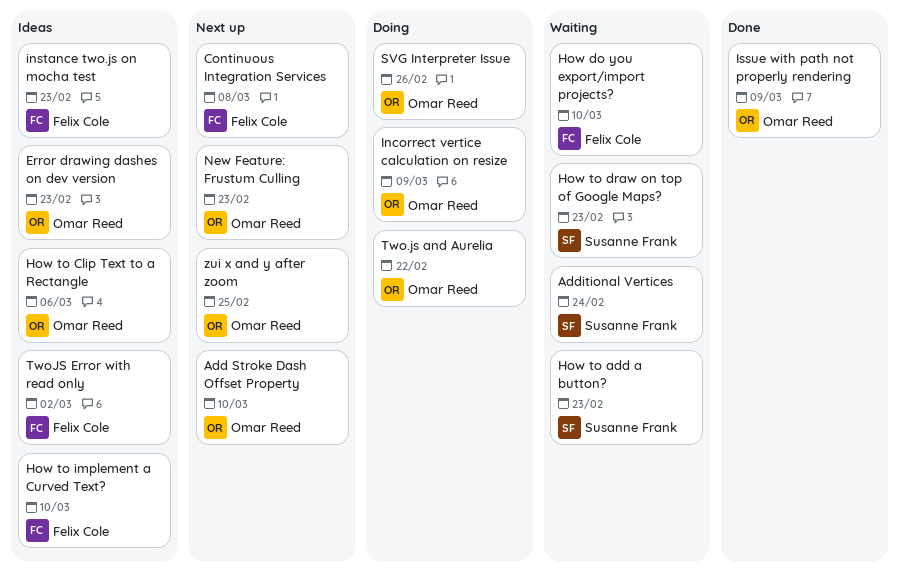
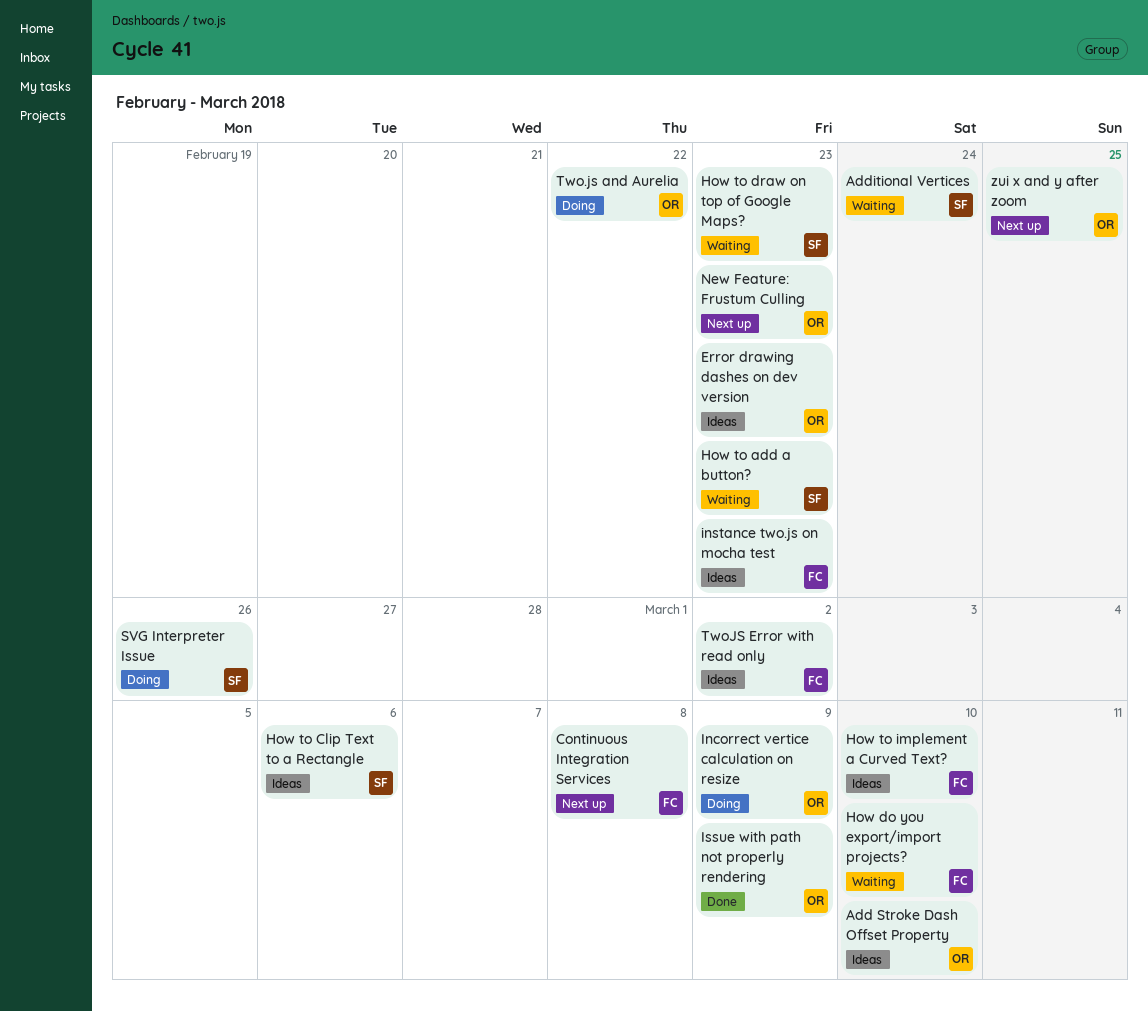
Add Stroke Dash Offset Property, status: Next up -> Ideas
How to Clip Text to a Rectangle, owner: Omar Reed -> Susanne Frank
SVG Interpreter Issue, owner: Omar Reed -> Susanne Frank

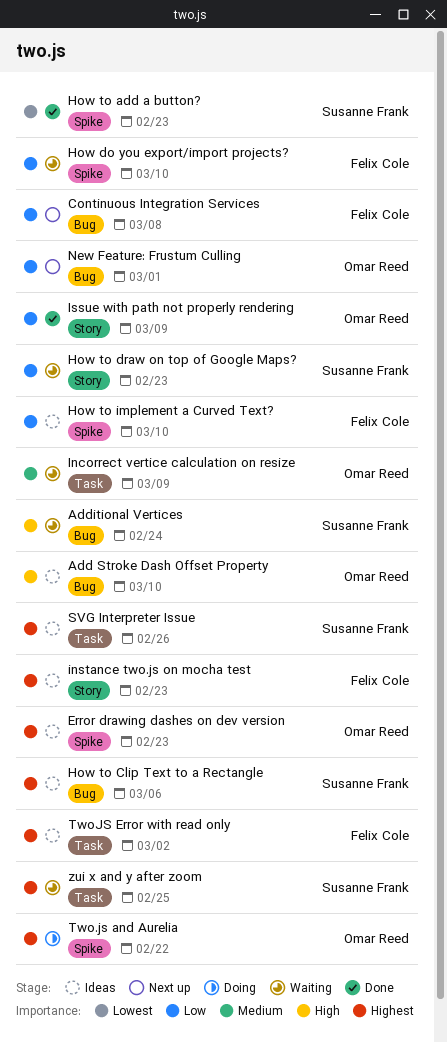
How to add a button?, status: Waiting -> Done
Incorrect vertice calculation on resize, status: Doing -> Waiting
New Feature: Frustum Culling, due: Feb 23 -> Mar 1
SVG Interpreter Issue, status: Doing -> Ideas
zui x and y after zoom, status: Next up -> Waiting
zui x and y after zoom, owner: Omar Reed -> Susanne Frank

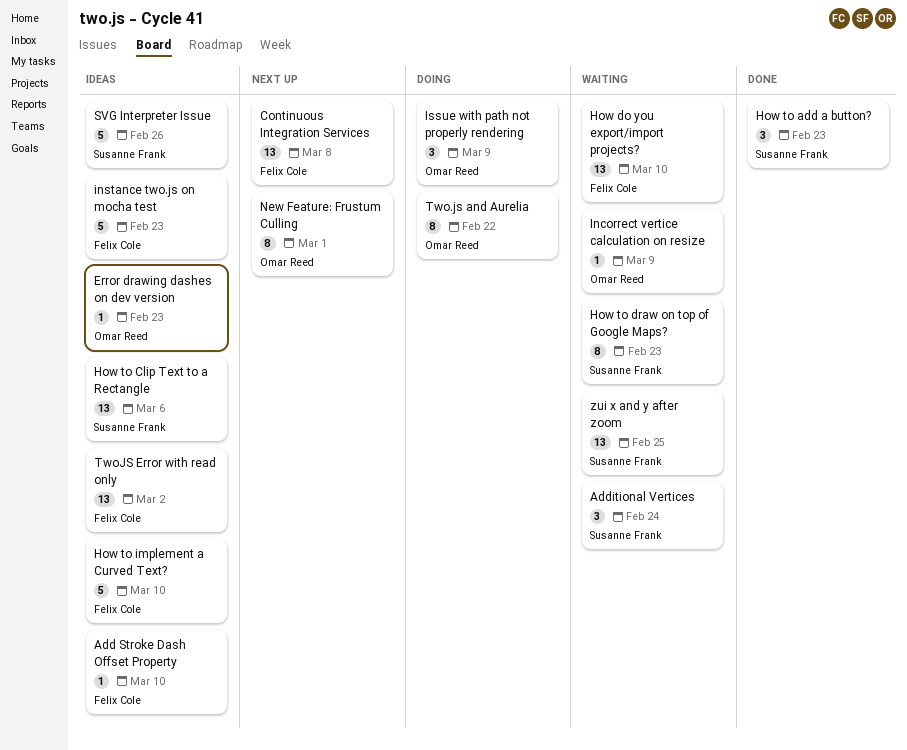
Add Stroke Dash Offset Property, owner: Omar Reed -> Felix Cole
Issue with path not properly rendering, status: Done -> Doing

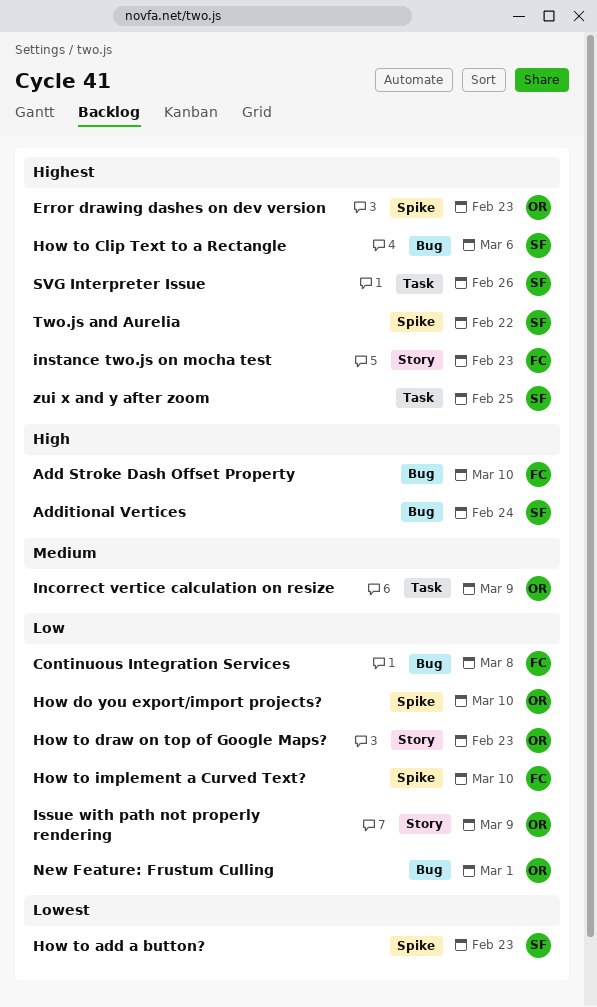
How do you export/import projects?, owner: Felix Cole -> Omar Reed
How to draw on top of Google Maps?, owner: Susanne Frank -> Omar Reed
Two.js and Aurelia, owner: Omar Reed -> Susanne Frank
TwoJS Error with read only: present -> none

